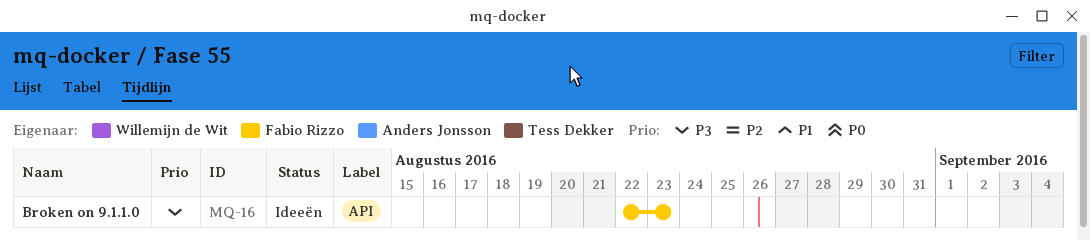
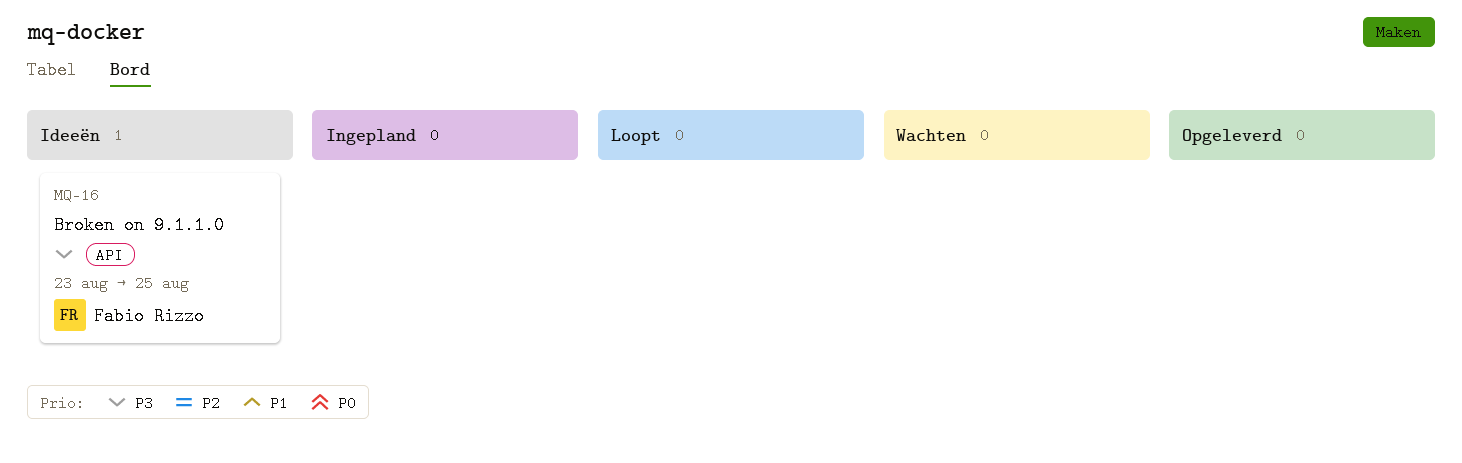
MQ-16, start: Aug 22 -> Aug 23
MQ-16, due: Aug 23 -> Aug 25

